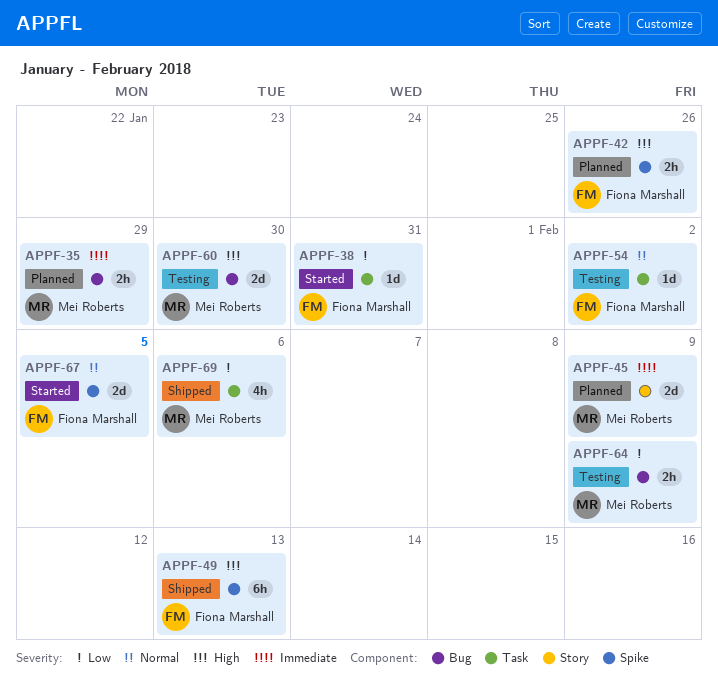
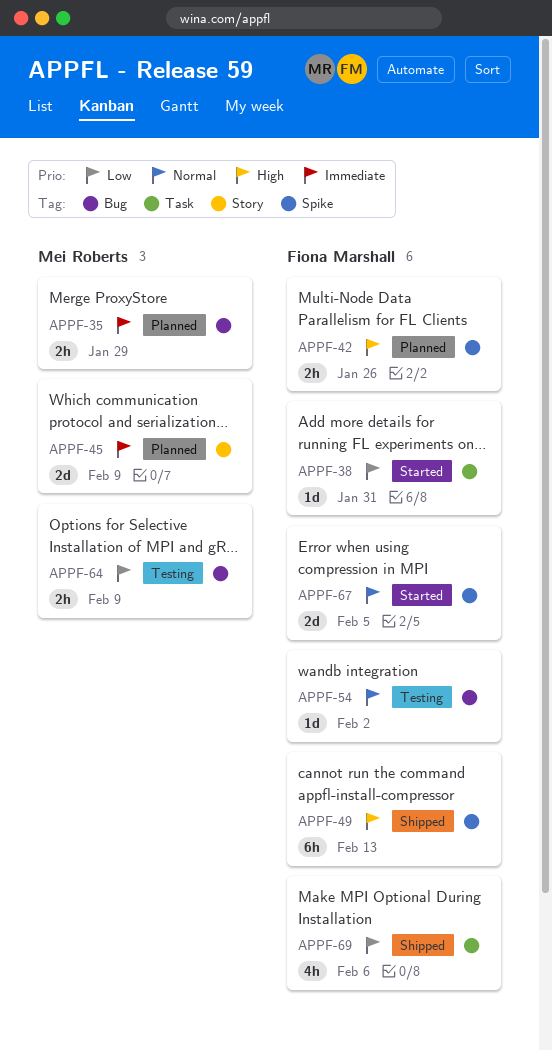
APPF-54, label: Task -> Bug
APPF-60: present -> none
APPF-69, owner: Mei Roberts -> Fiona Marshall

